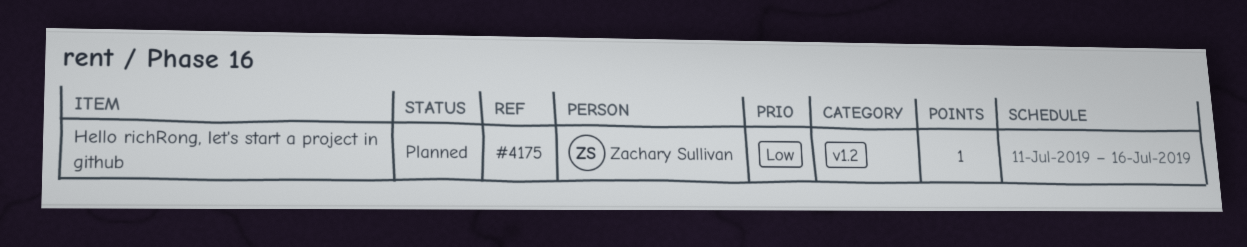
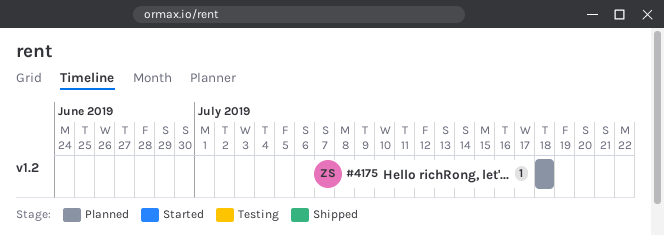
#4175, start: Jul 11 -> Jul 18
#4175, due: Jul 16 -> Jul 18

